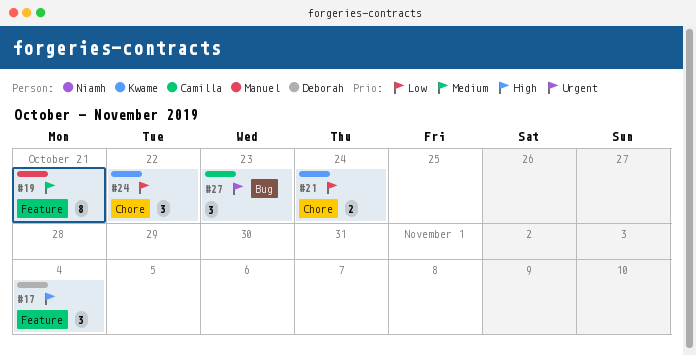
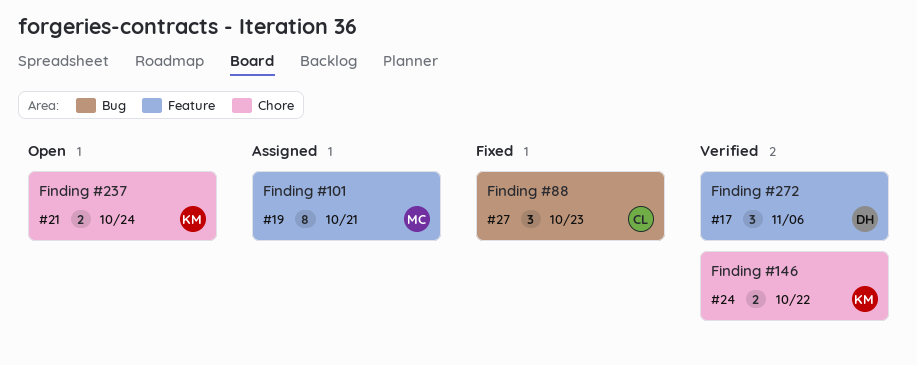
#17, due: Nov 4 -> Nov 6
#24, estimate: 3 -> 2

